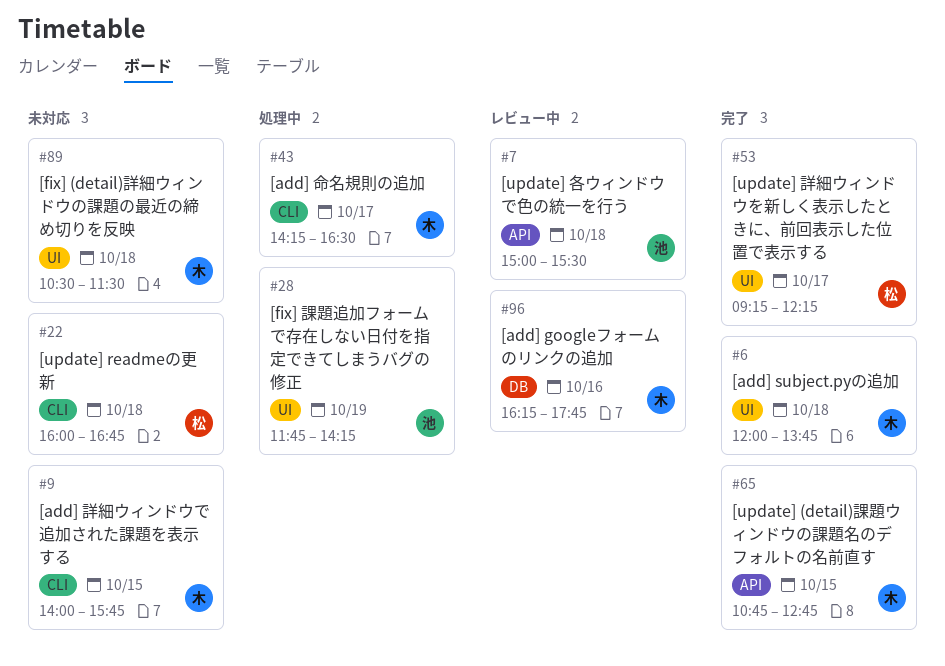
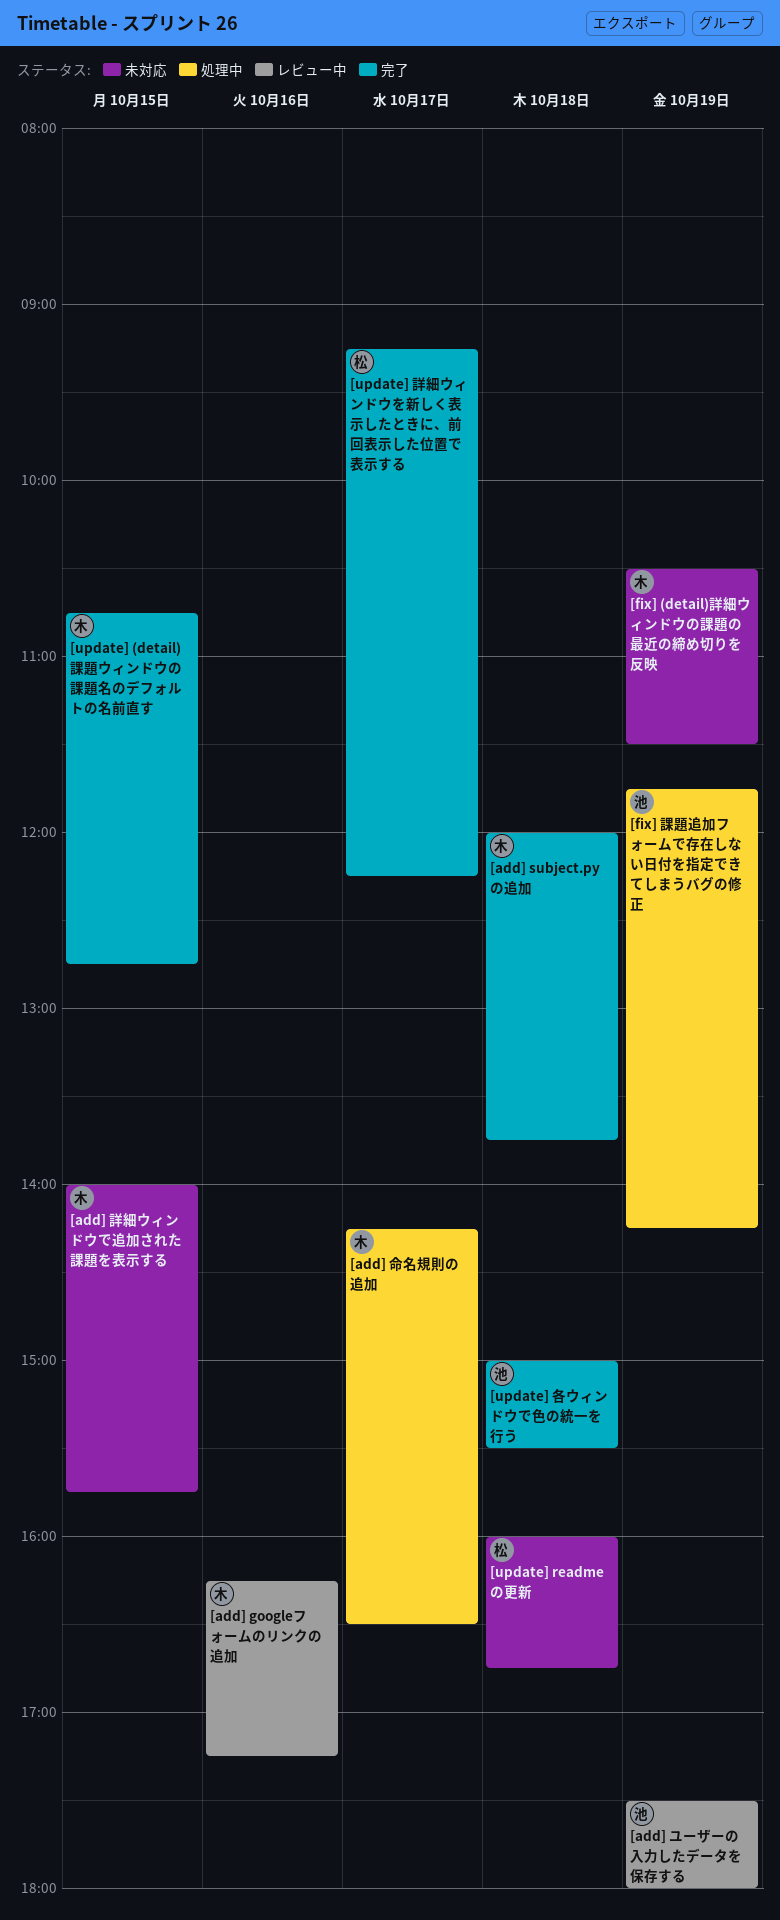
[add] googleフォームのリンクの追加, ends: 17:45 -> 17:15
[add] ユーザーの入力したデータを保存する: none -> present
[fix] (detail)詳細ウィンドウの課題の最近の締め切りを反映, day: Oct 18 -> Oct 19
[update] 各ウィンドウで色の統一を行う, status: レビュー中 -> 完了

